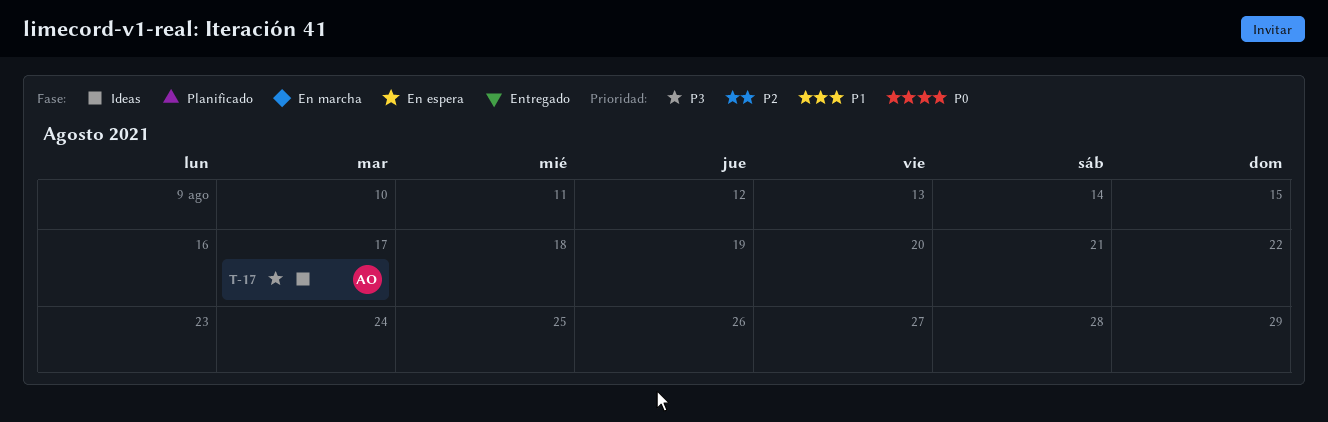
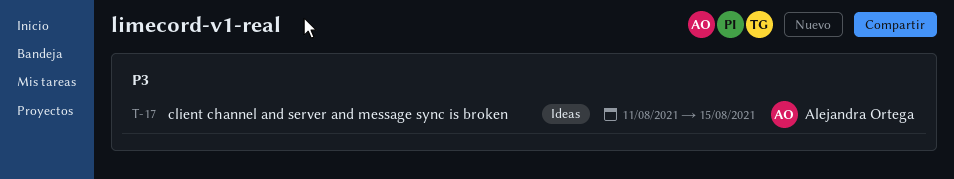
T-17, due: Aug 17 -> Aug 15

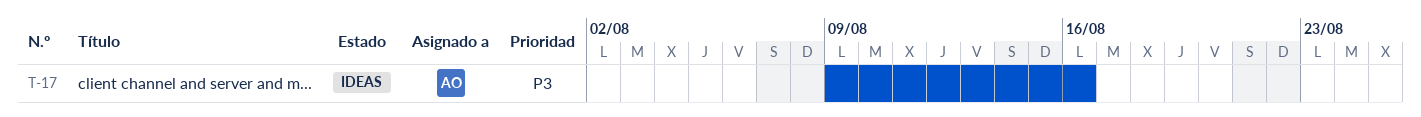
T-17, start: Aug 11 -> Aug 9
T-17, due: Aug 15 -> Aug 16

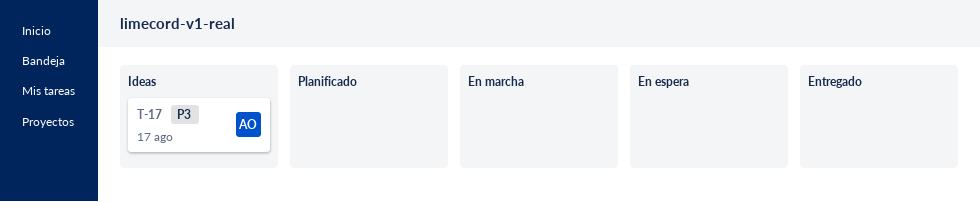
T-17, due: Aug 16 -> Aug 17

